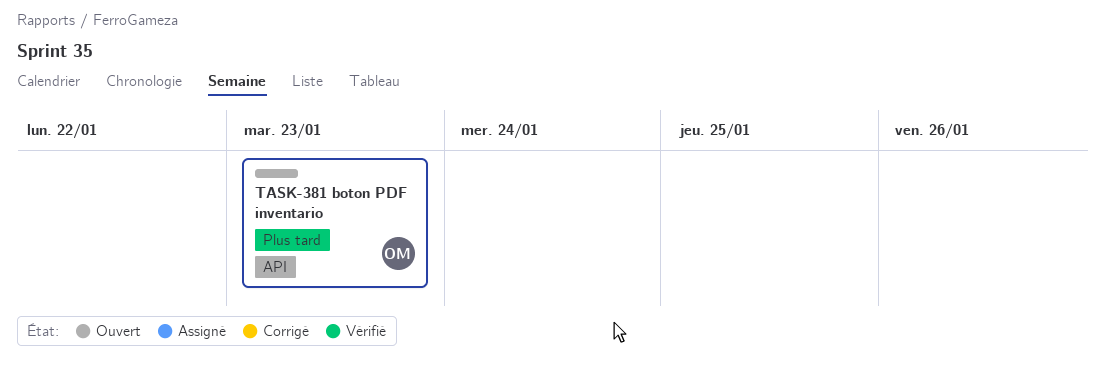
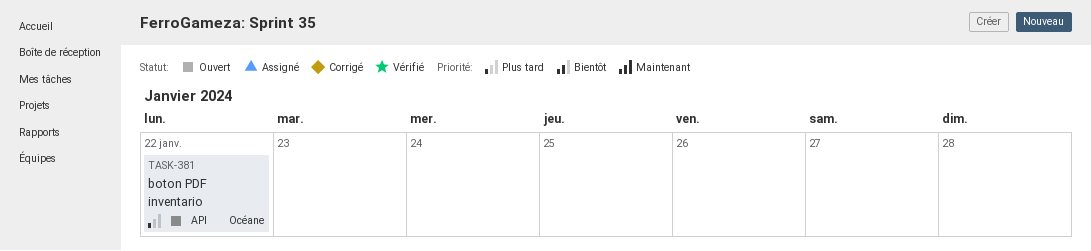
TASK-381, due: Jan 23 -> Jan 22

